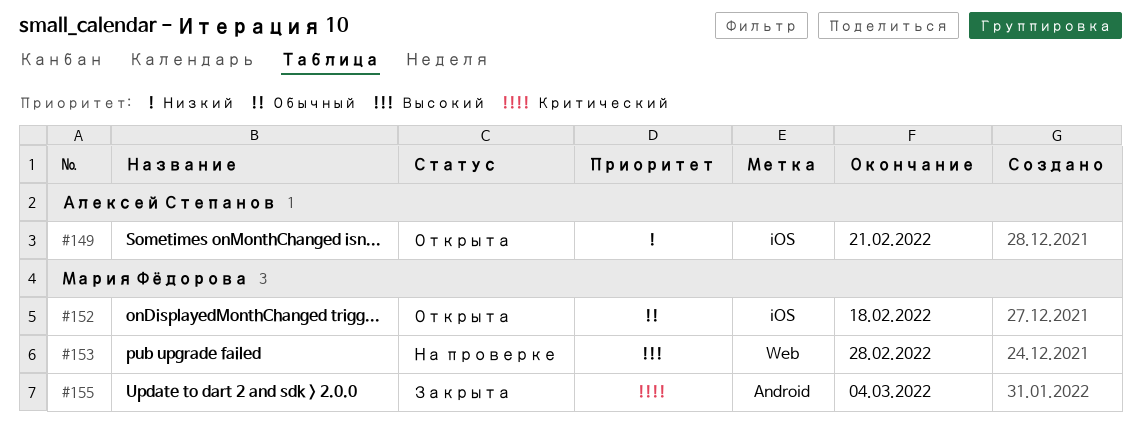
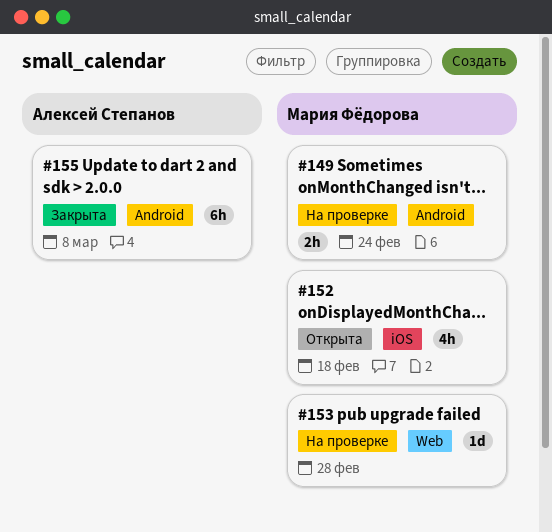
#149, status: Открыта -> На проверке
#149, owner: Алексей Степанов -> Мария Фёдорова
#149, label: iOS -> Android
#149, due: Feb 21 -> Feb 24
#155, owner: Мария Фёдорова -> Алексей Степанов
#155, due: Mar 4 -> Mar 8

